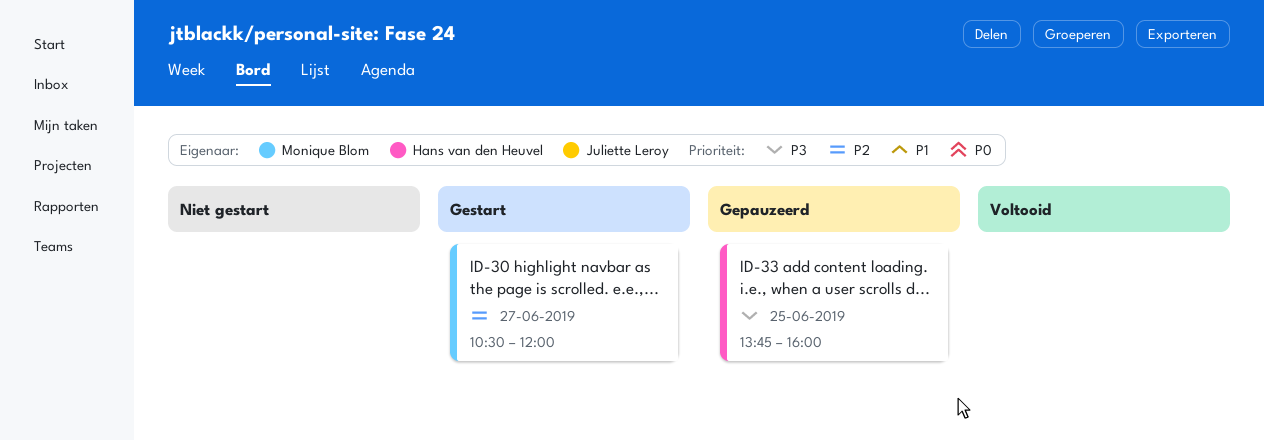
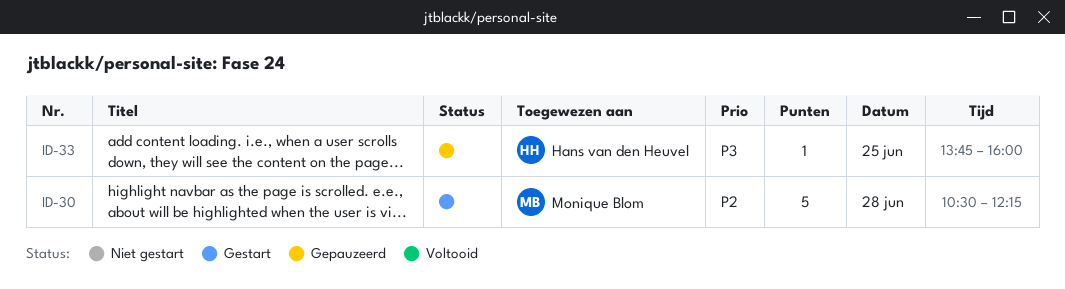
ID-30, day: Jun 27 -> Jun 28
ID-30, ends: 12:00 -> 12:15

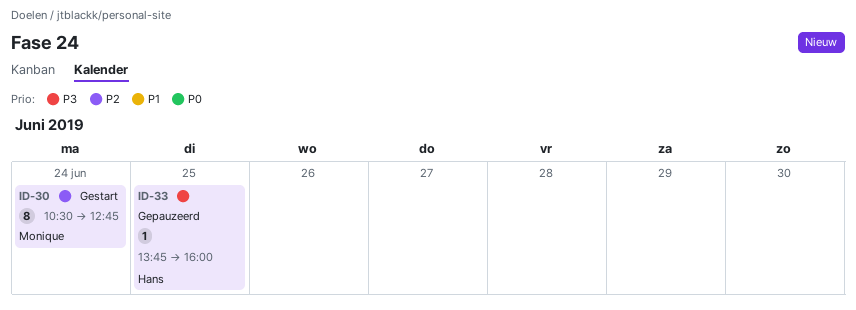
ID-30, estimate: 5 -> 8
ID-30, day: Jun 28 -> Jun 24
ID-30, ends: 12:15 -> 12:45

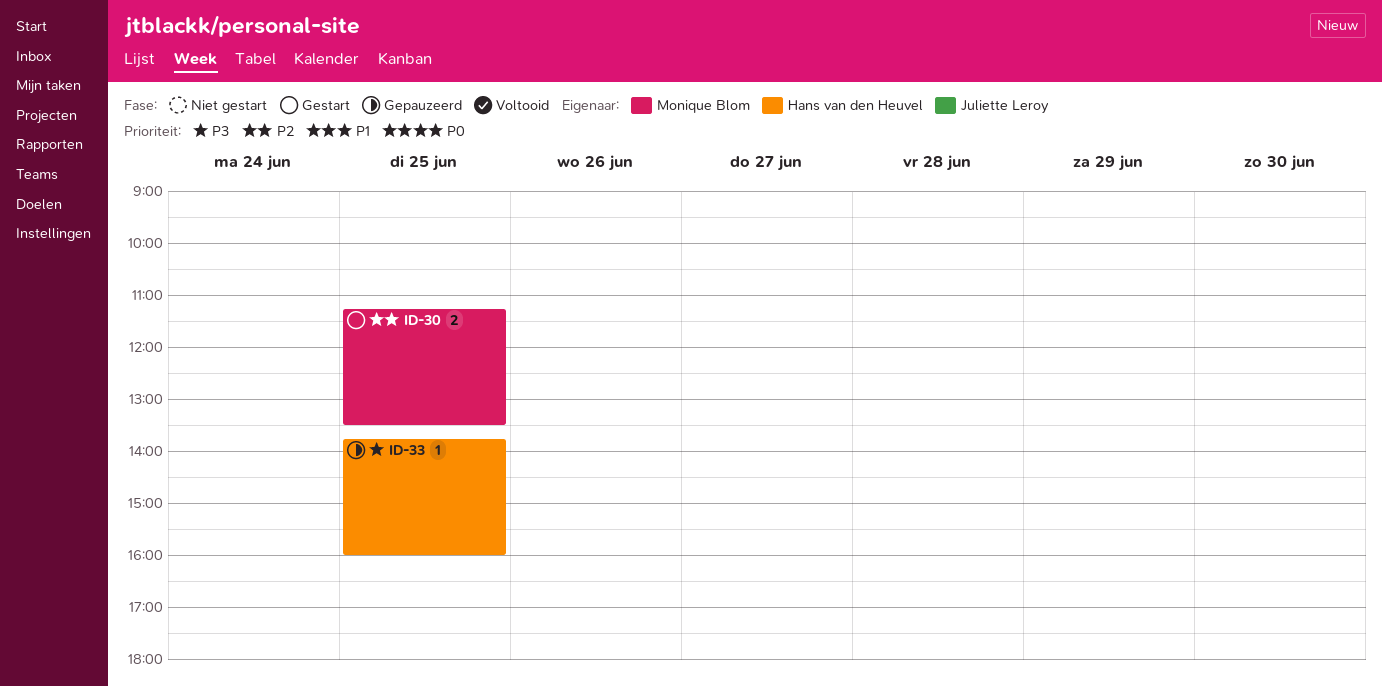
ID-30, estimate: 8 -> 2
ID-30, day: Jun 24 -> Jun 25
ID-30, begins: 10:30 -> 11:15
ID-30, ends: 12:45 -> 13:30

